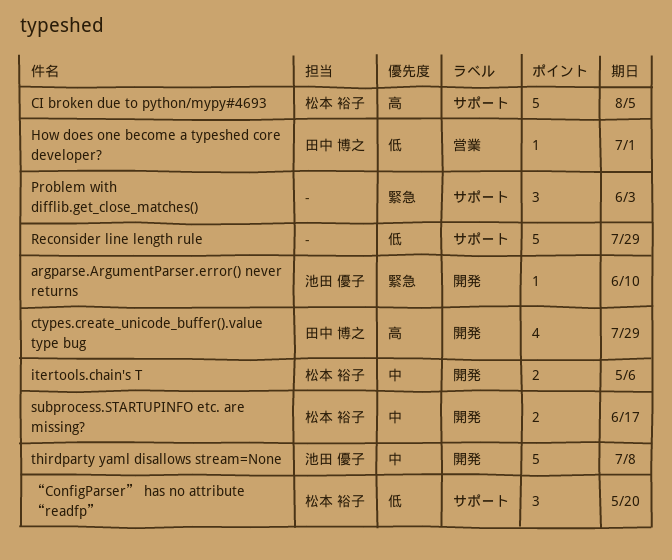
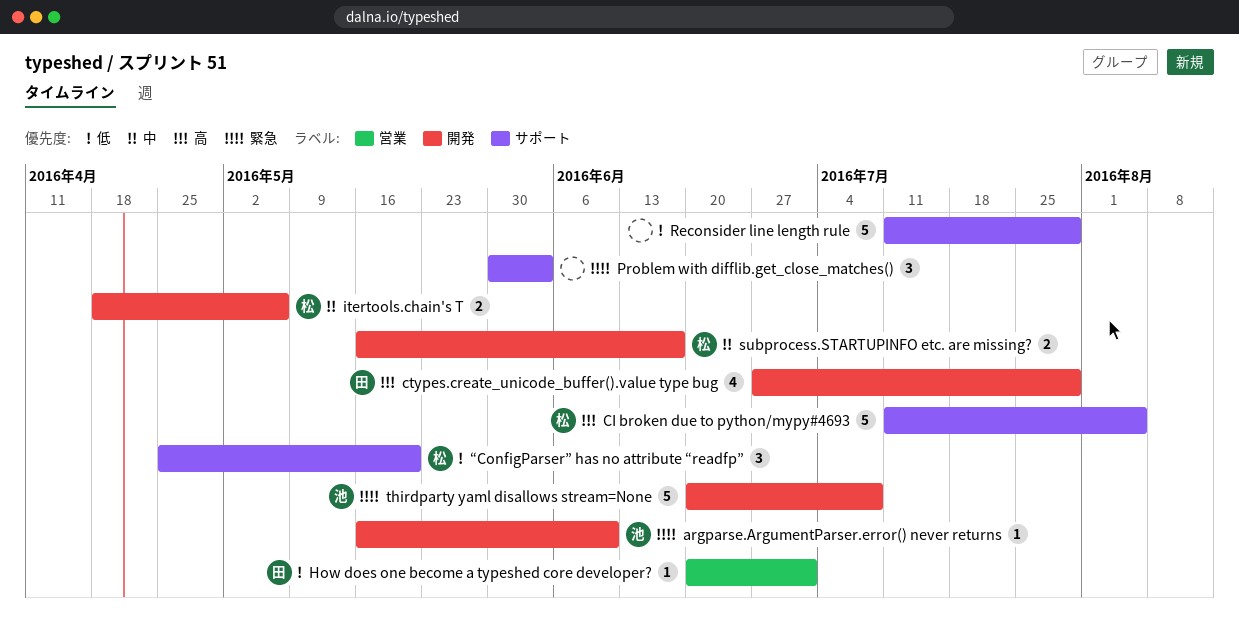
thirdparty yaml disallows stream=None, priority: 中 -> 緊急

